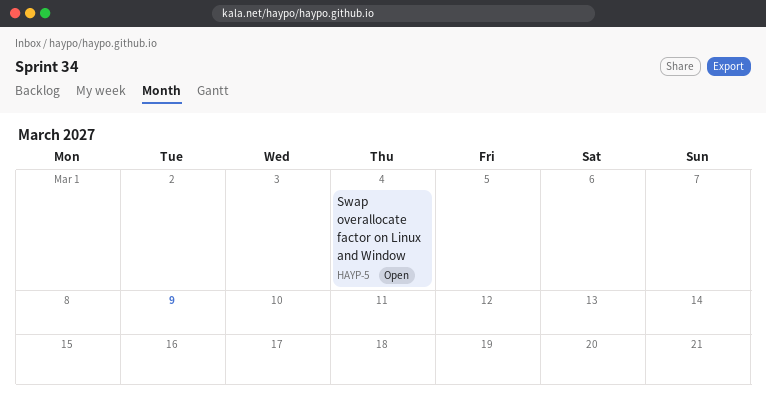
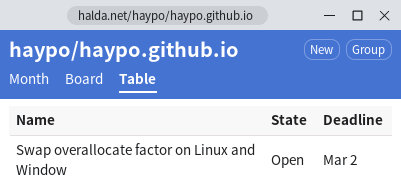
Swap overallocate factor on Linux and Window, due: Mar 4 -> Mar 2

